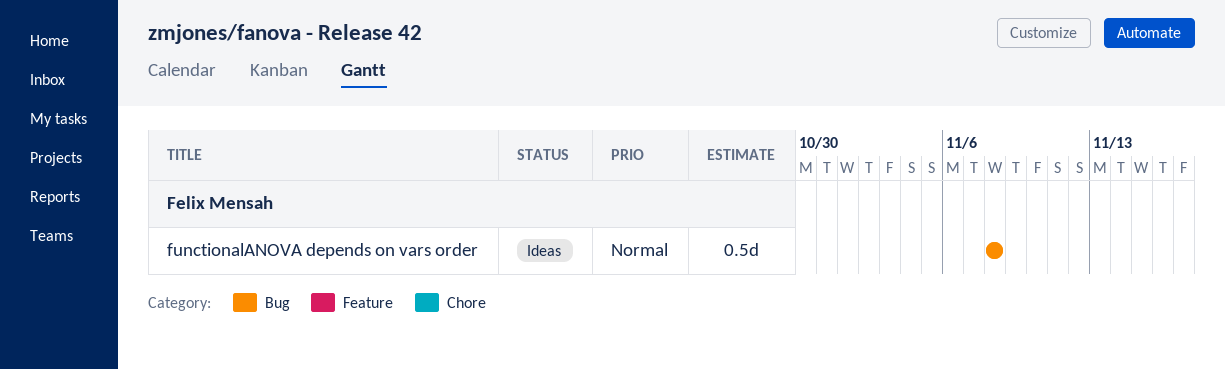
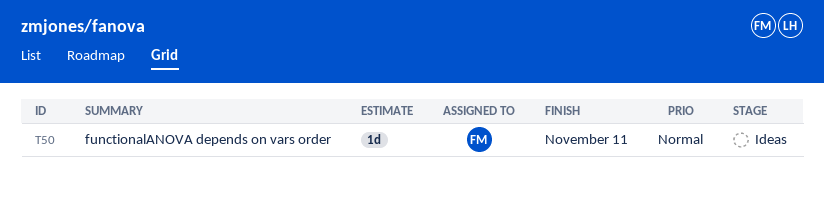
functionalANOVA depends on vars order, estimate: 0.5d -> 1d
functionalANOVA depends on vars order, due: Nov 8 -> Nov 11

